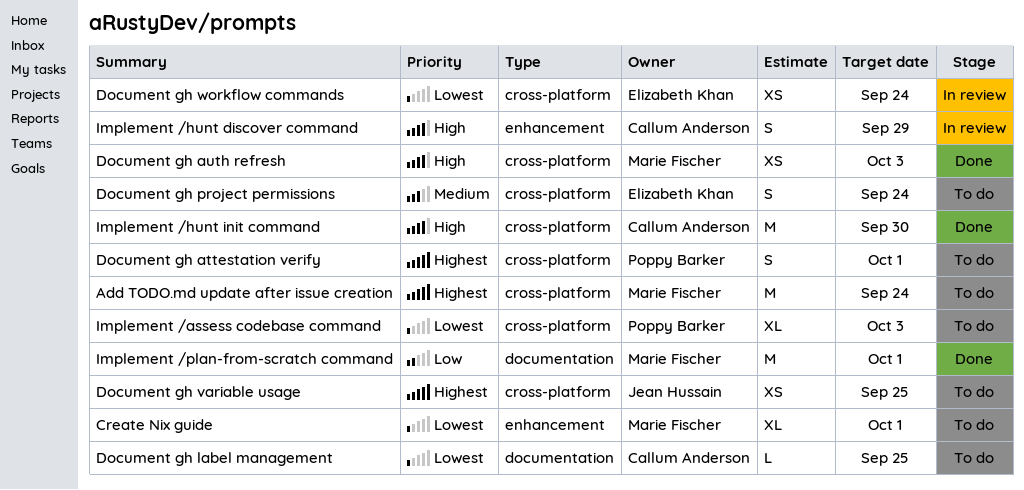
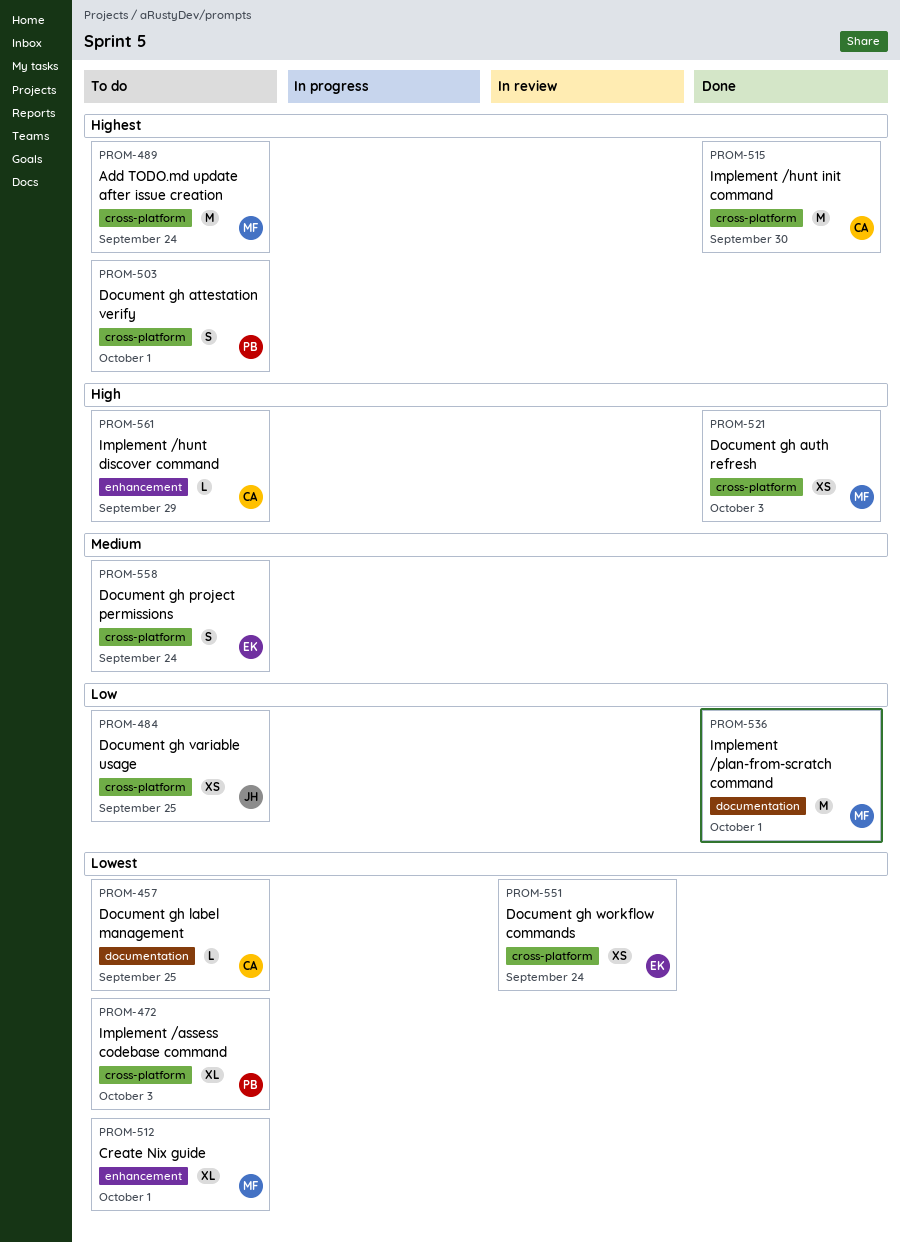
Document gh variable usage, priority: Highest -> Low
Implement /hunt discover command, status: In review -> To do
Implement /hunt discover command, estimate: S -> L
Implement /hunt init command, priority: High -> Highest

